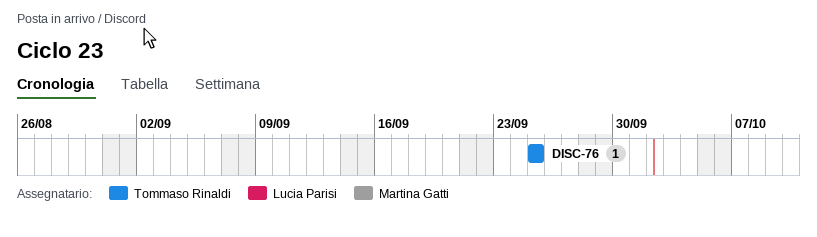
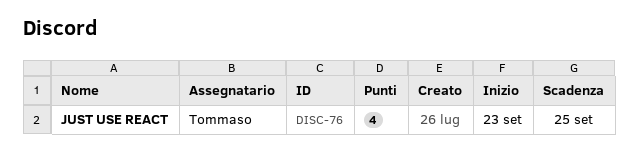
DISC-76, estimate: 1 -> 4
DISC-76, start: Sep 25 -> Sep 23

